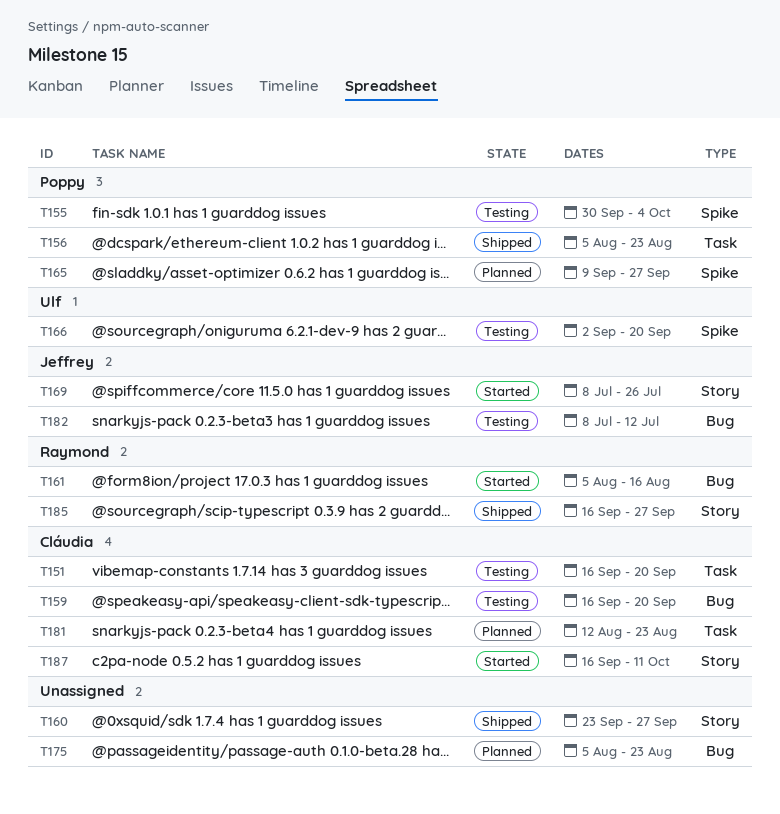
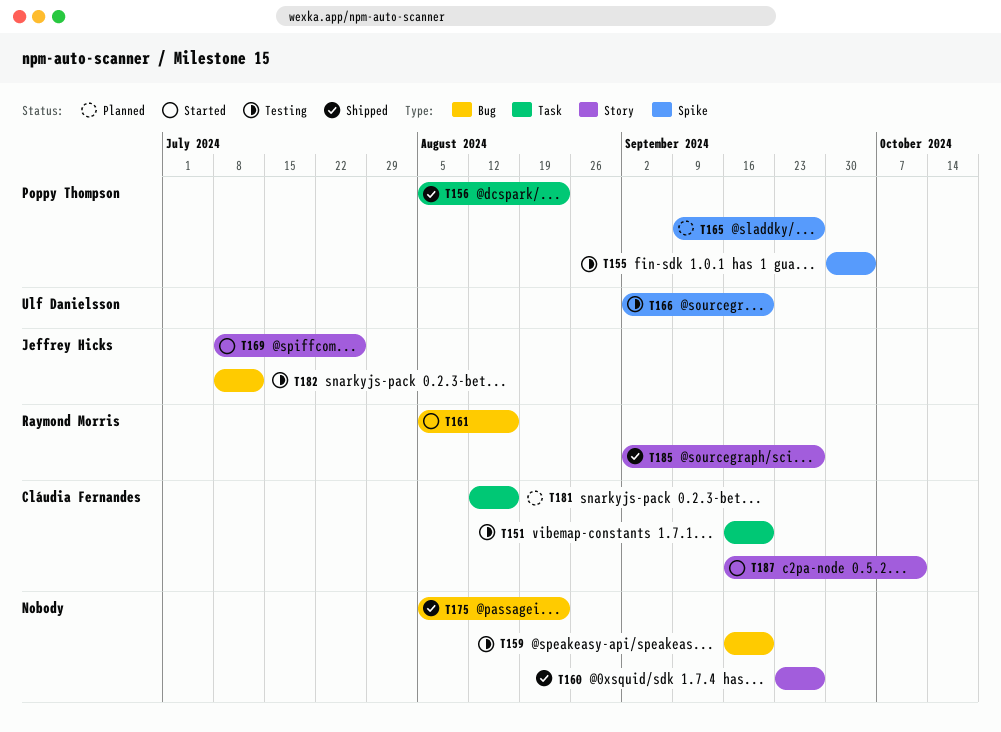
T159, owner: Cláudia Fernandes -> none
T175, status: Planned -> Shipped
T181, due: Aug 23 -> Aug 16
T185, start: Sep 16 -> Sep 2

